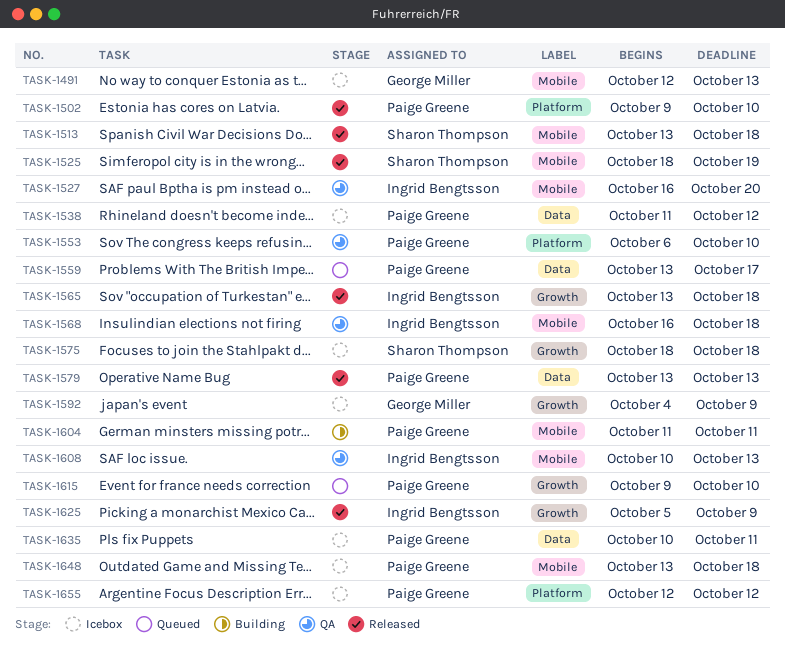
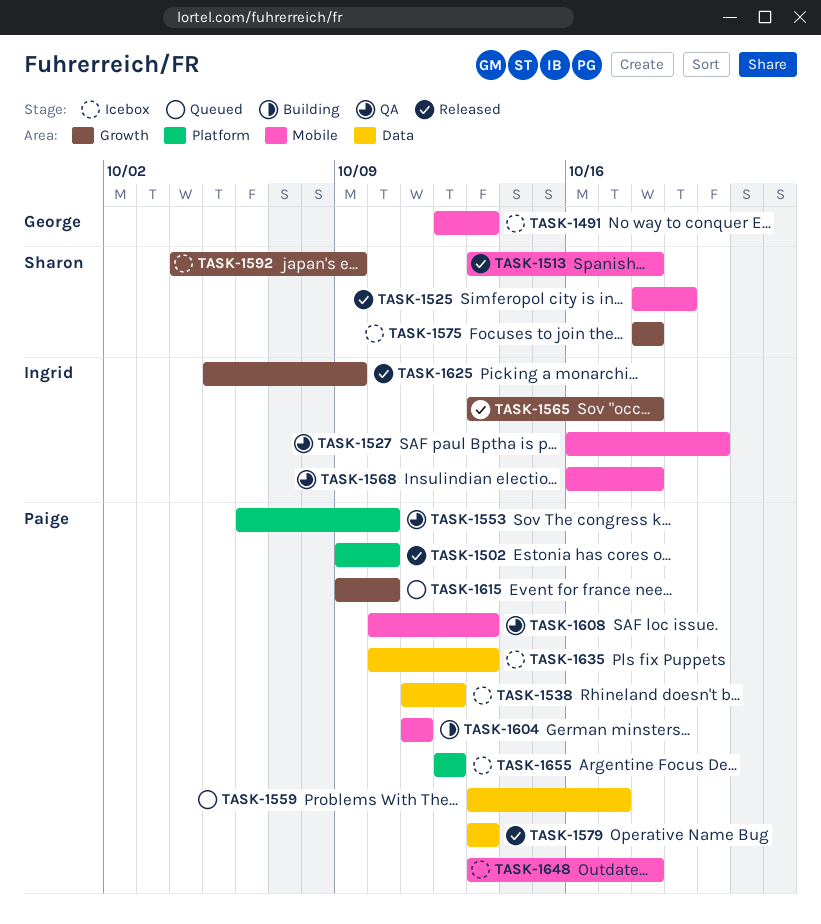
TASK-1592, owner: George Miller -> Sharon Thompson
TASK-1608, owner: Ingrid Bengtsson -> Paige Greene
TASK-1635, due: Oct 11 -> Oct 13

